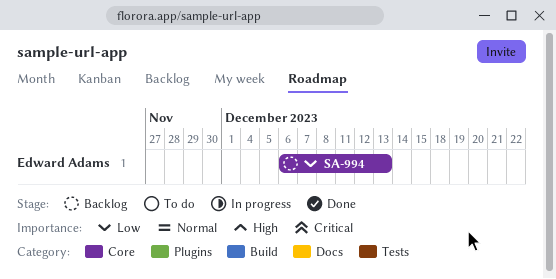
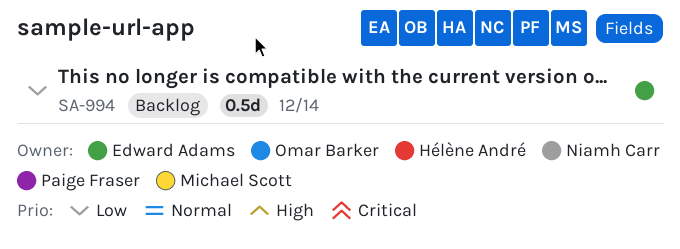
SA-994, due: Dec 13 -> Dec 14

